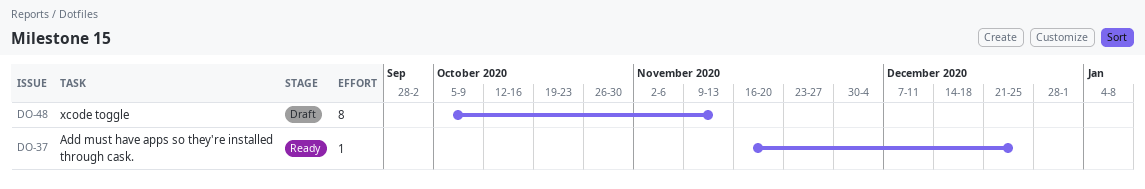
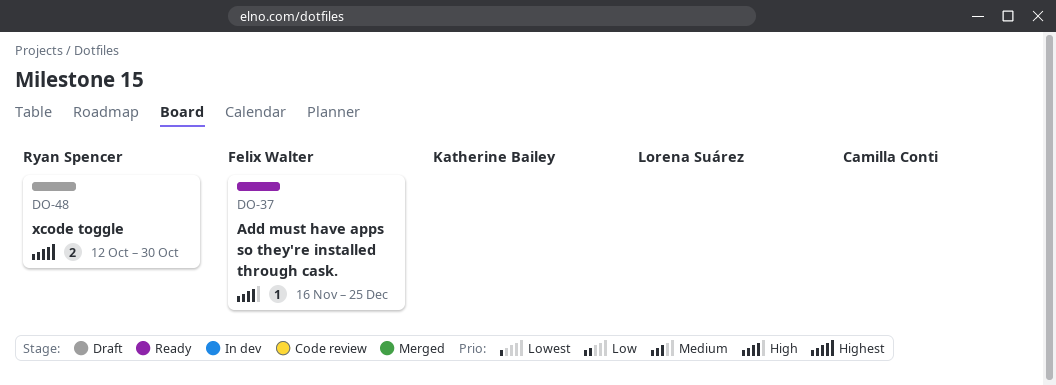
DO-48, estimate: 8 -> 2
DO-48, start: Oct 5 -> Oct 12
DO-48, due: Nov 13 -> Oct 30

